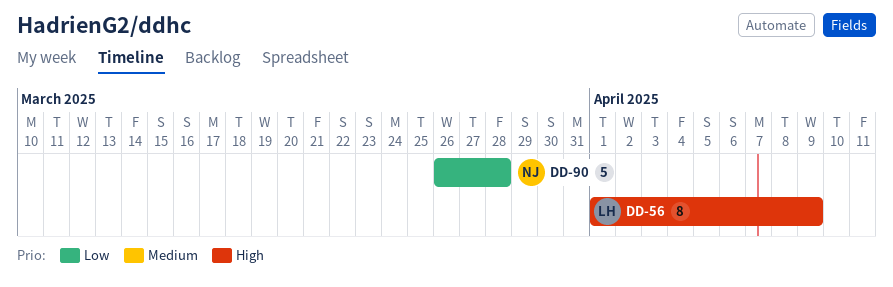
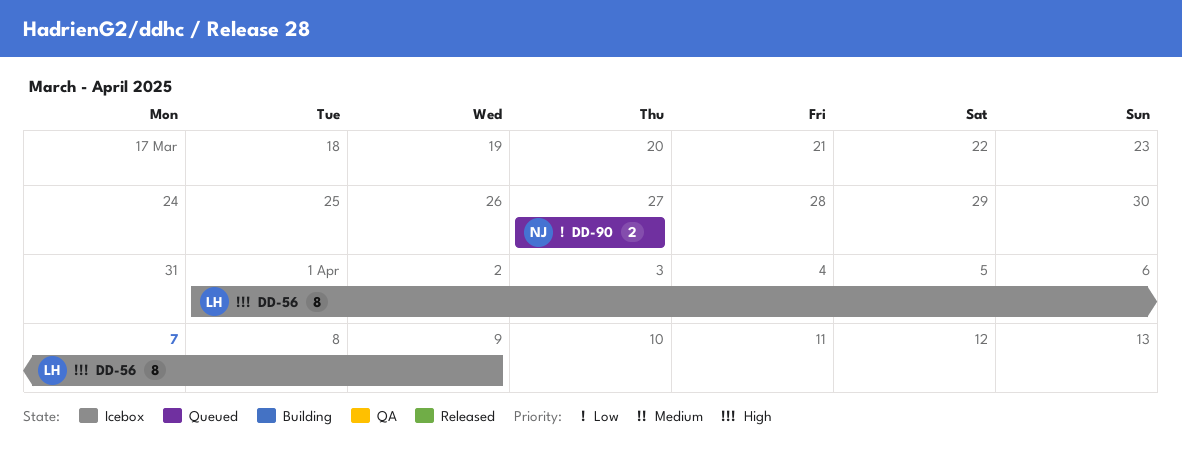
DD-90, estimate: 5 -> 2
DD-90, start: Mar 26 -> Mar 27
DD-90, due: Mar 28 -> Mar 27

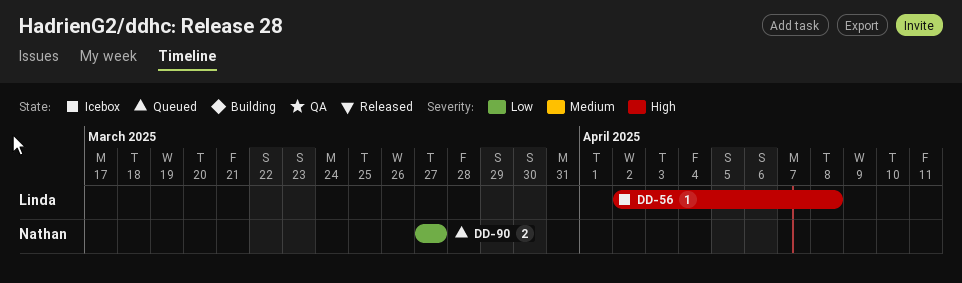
DD-56, estimate: 8 -> 1
DD-56, start: Apr 1 -> Apr 2
DD-56, due: Apr 9 -> Apr 8

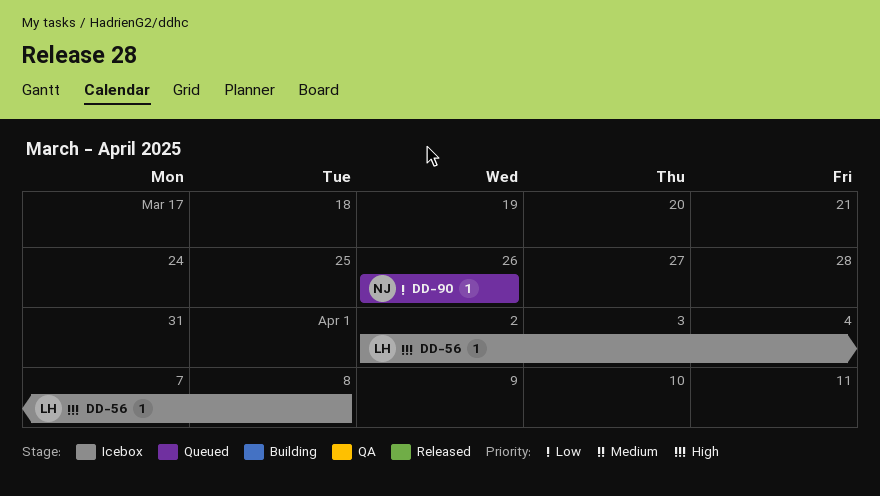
DD-90, estimate: 2 -> 1
DD-90, start: Mar 27 -> Mar 26
DD-90, due: Mar 27 -> Mar 26

